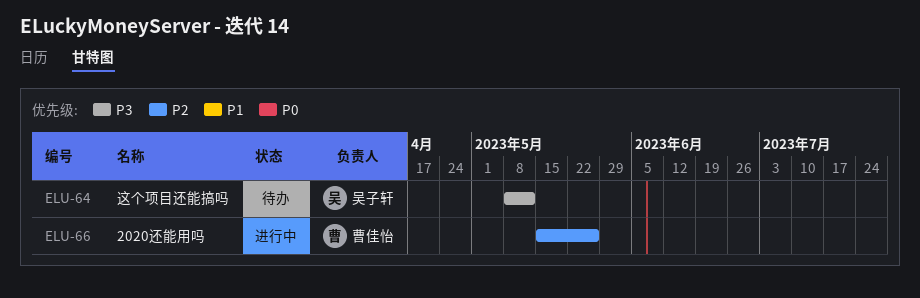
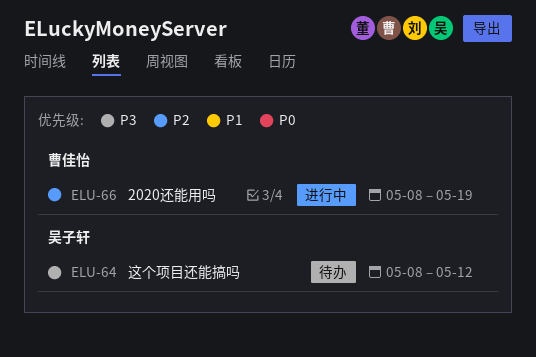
ELU-66, start: May 15 -> May 8
ELU-66, due: May 26 -> May 19

